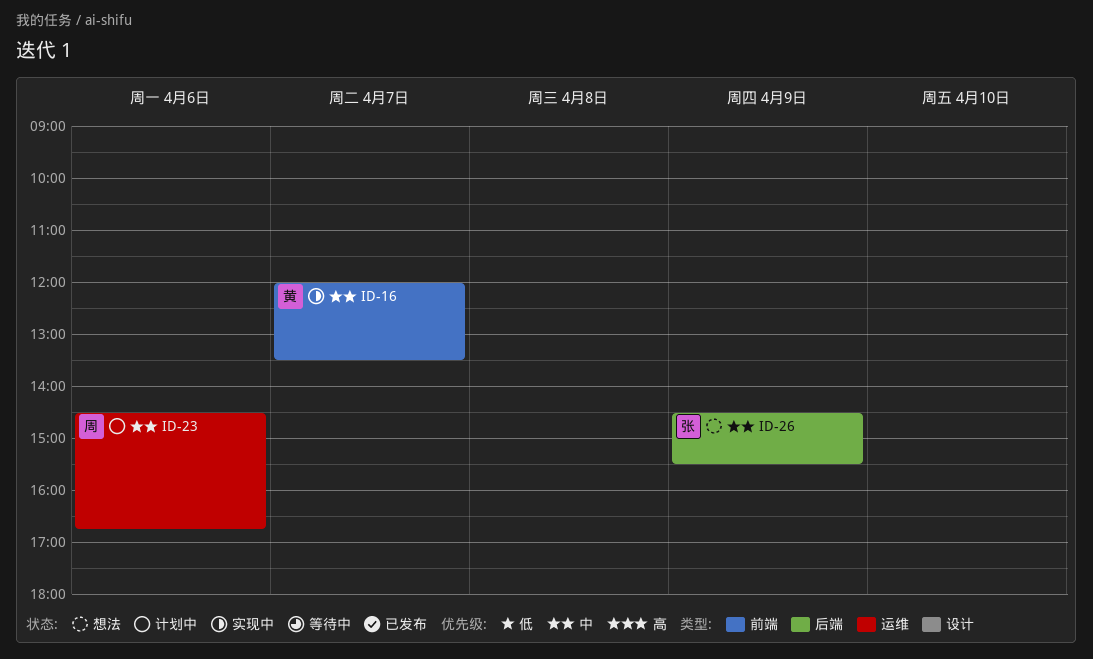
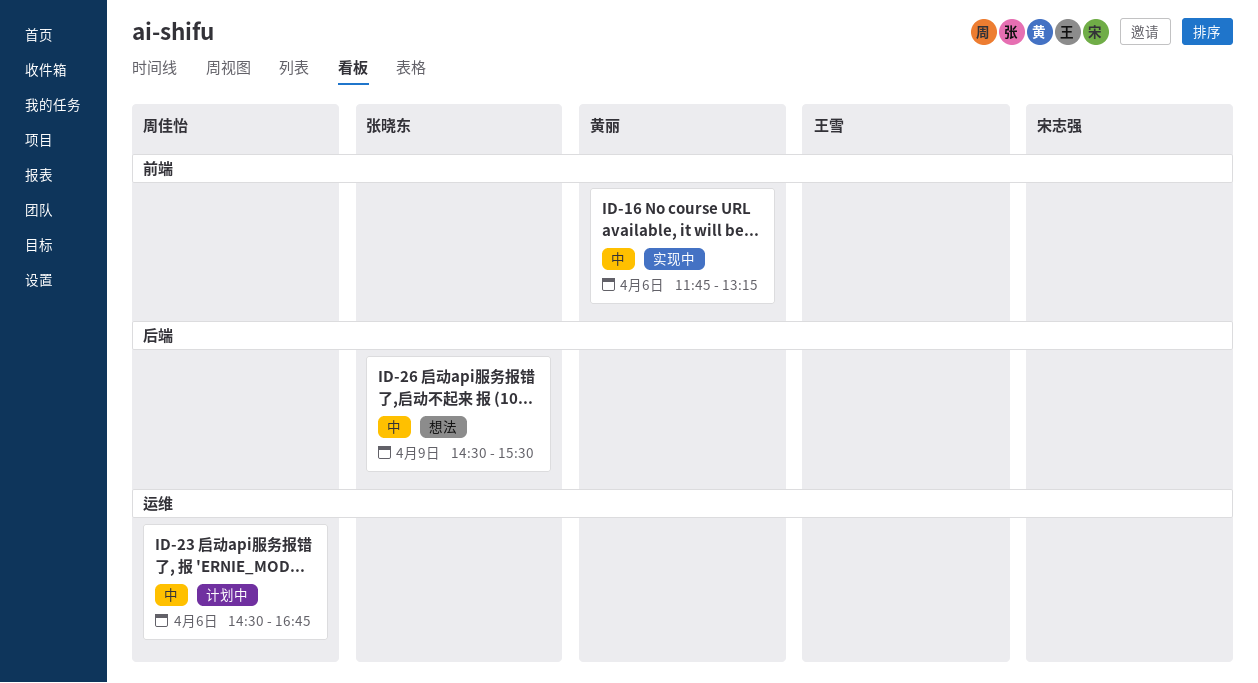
ID-16, day: Apr 7 -> Apr 6
ID-16, begins: 12:00 -> 11:45
ID-16, ends: 13:30 -> 13:15

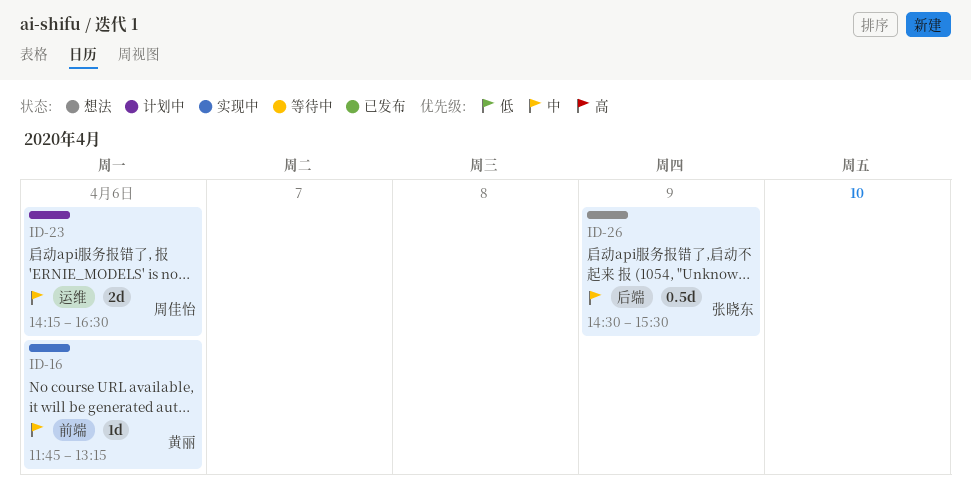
ID-23, begins: 14:30 -> 14:15
ID-23, ends: 16:45 -> 16:30

